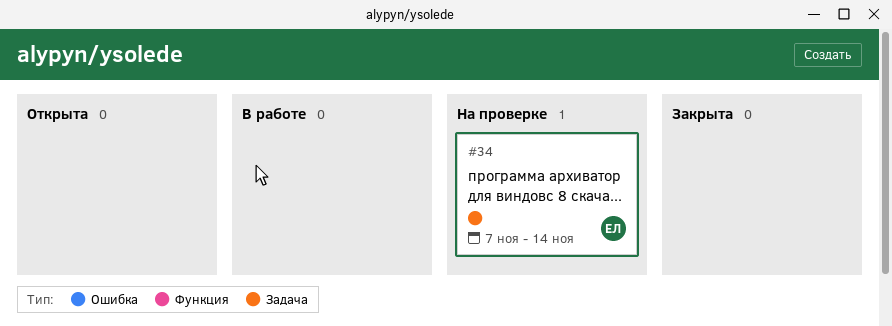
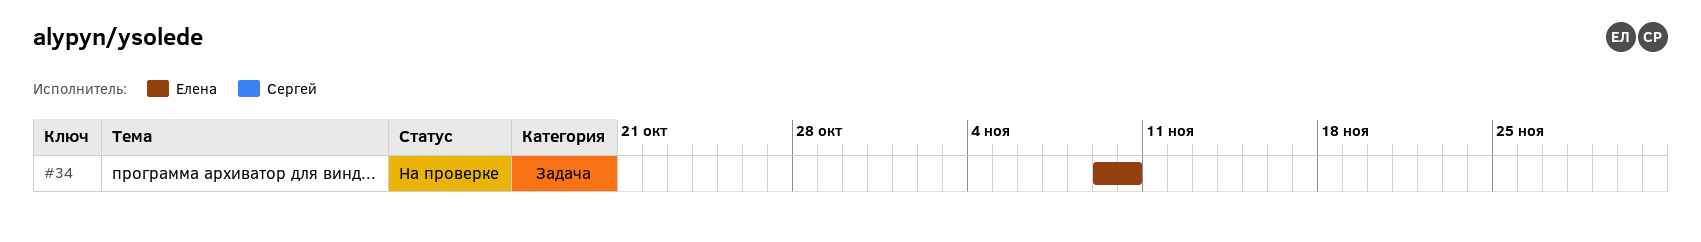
#34, start: Nov 7 -> Nov 9
#34, due: Nov 14 -> Nov 10

